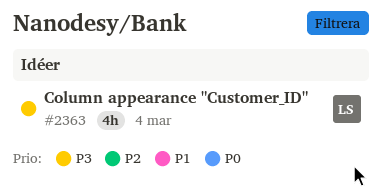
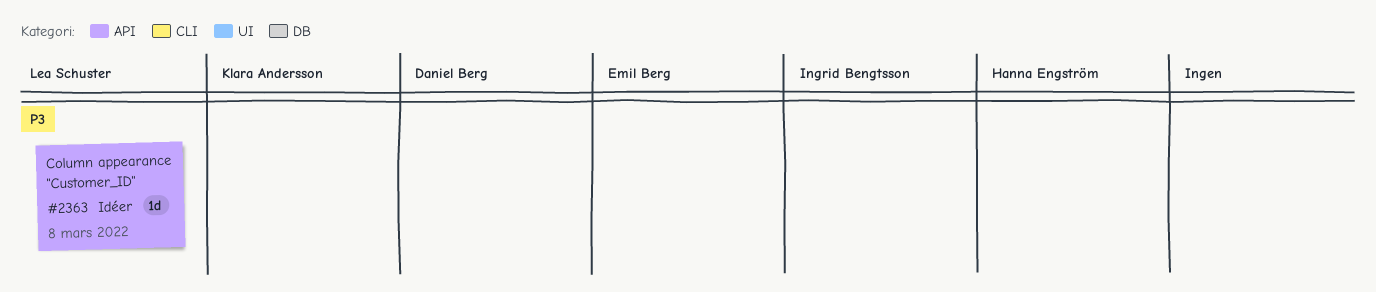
#2363, estimate: 4h -> 1d
#2363, due: Mar 4 -> Mar 8

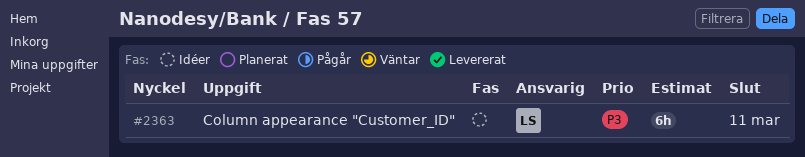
#2363, estimate: 1d -> 6h
#2363, due: Mar 8 -> Mar 11

